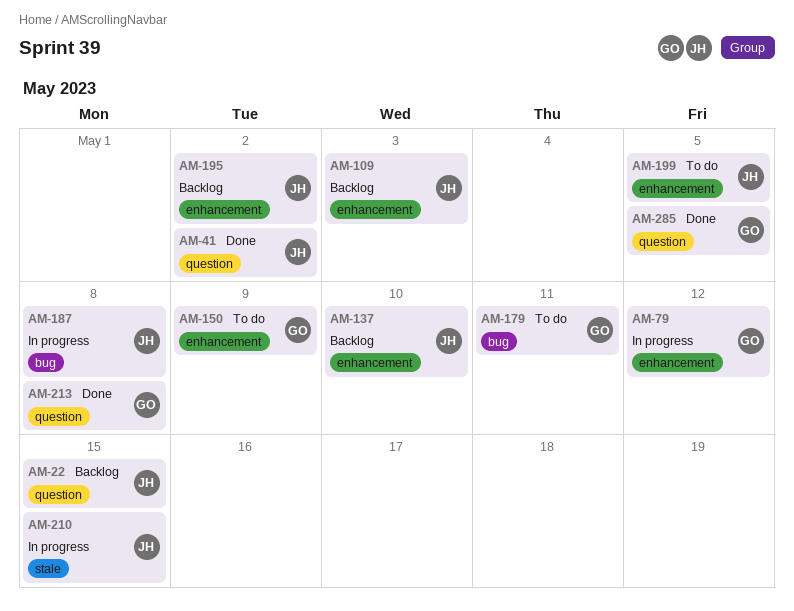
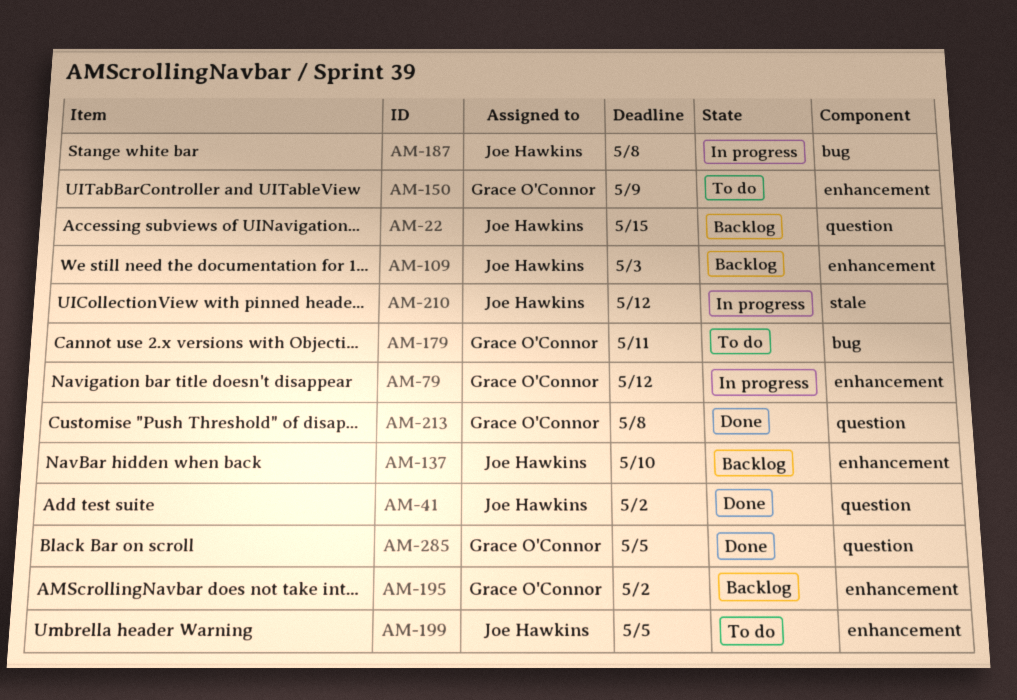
AM-195, owner: Joe Hawkins -> Grace O'Connor
AM-210, due: May 15 -> May 12

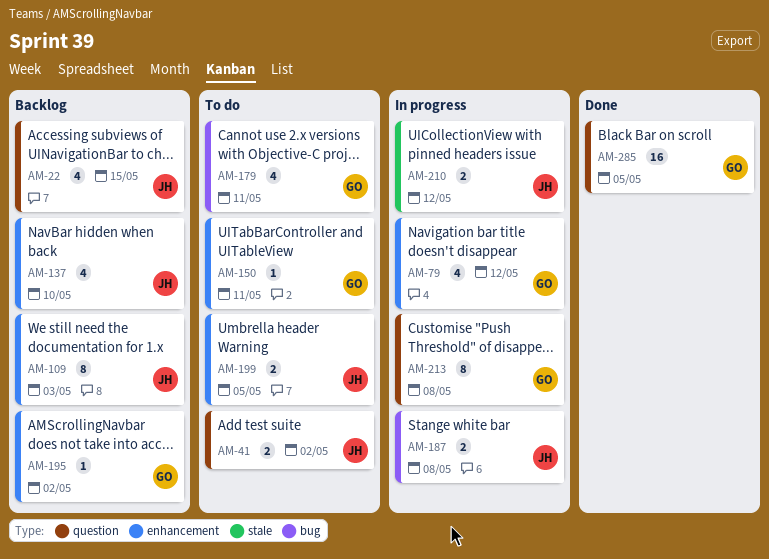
AM-41, status: Done -> To do
AM-150, due: May 9 -> May 11
AM-213, status: Done -> In progress

